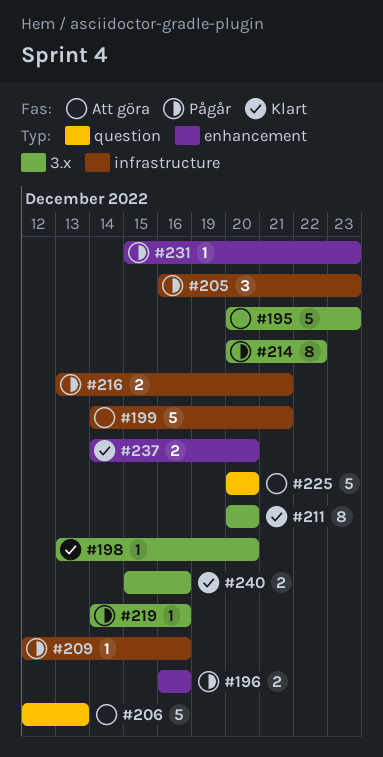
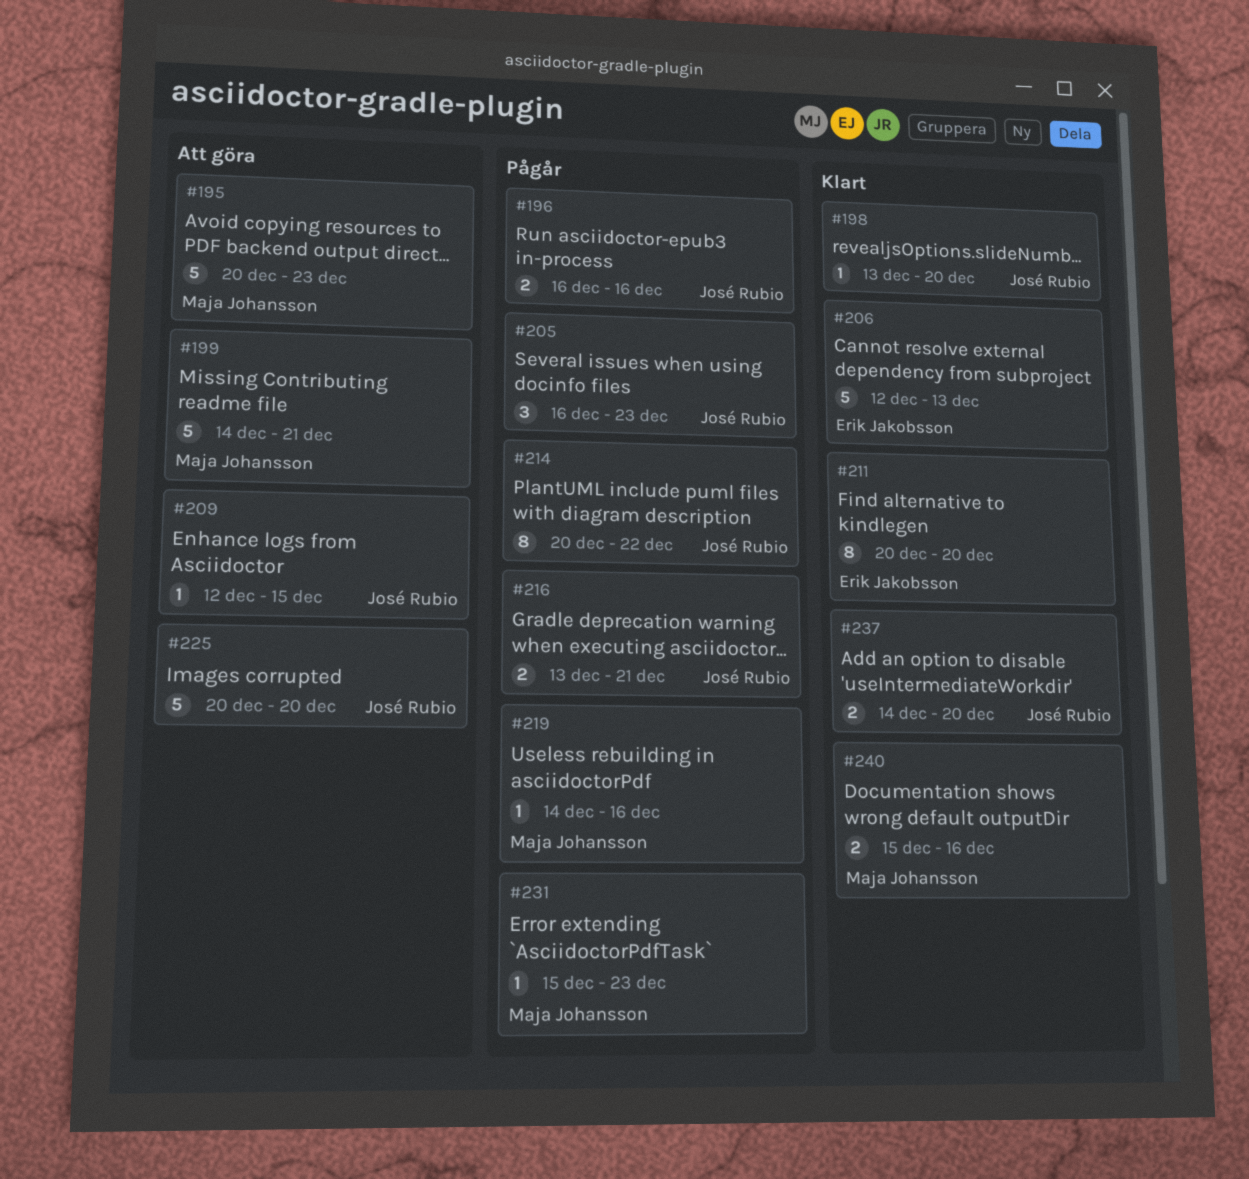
#206, status: Att göra -> Klart
#209, status: Pågår -> Att göra
#209, due: Dec 16 -> Dec 15

